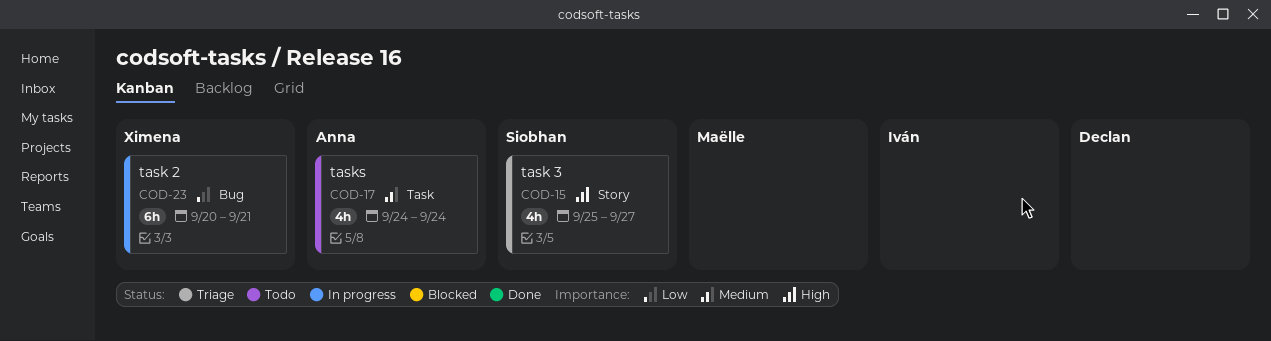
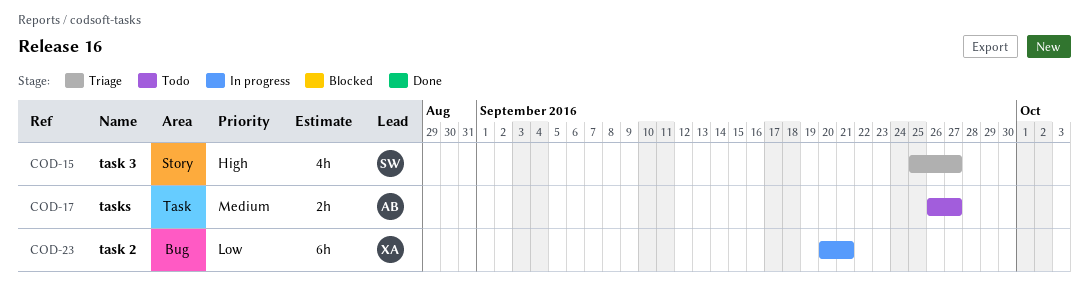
COD-17, estimate: 4h -> 2h
COD-17, start: Sep 24 -> Sep 26
COD-17, due: Sep 24 -> Sep 27

